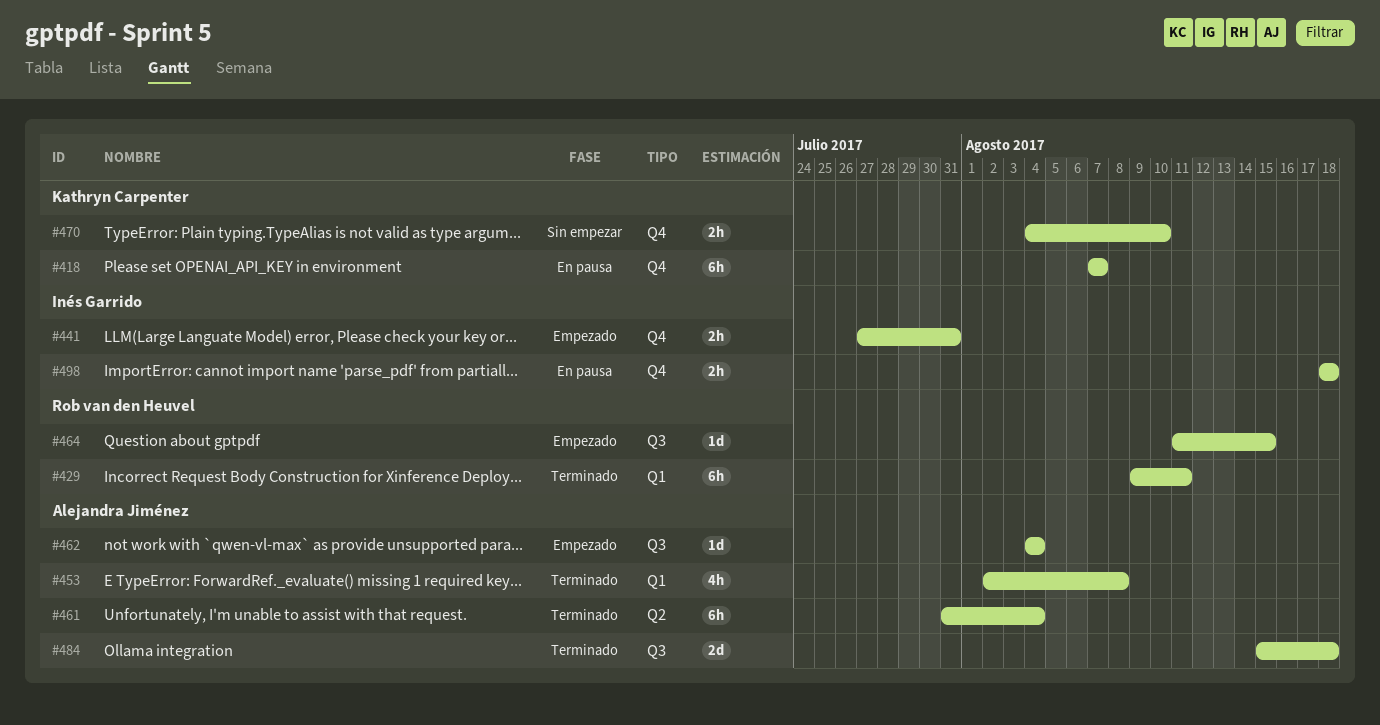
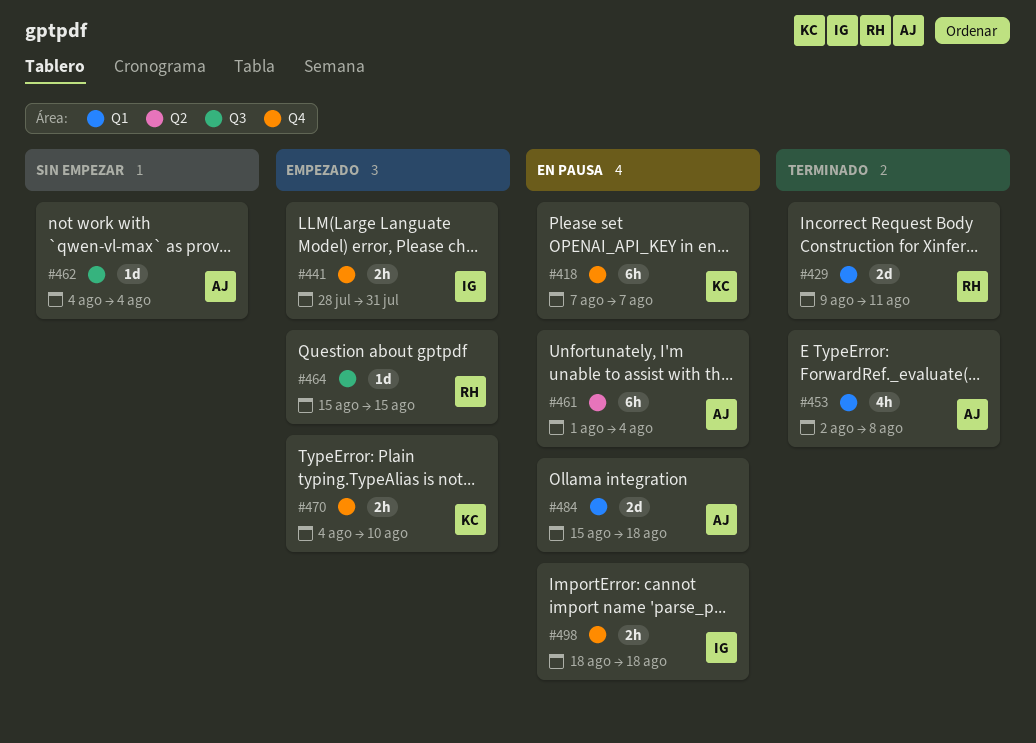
#429, estimate: 6h -> 2d
#441, start: Jul 27 -> Jul 28
#461, status: Terminado -> En pausa
#461, start: Jul 31 -> Aug 1
#462, status: Empezado -> Sin empezar
#464, start: Aug 11 -> Aug 15
#470, status: Sin empezar -> Empezado
#484, status: Terminado -> En pausa
#484, label: Q3 -> Q1

